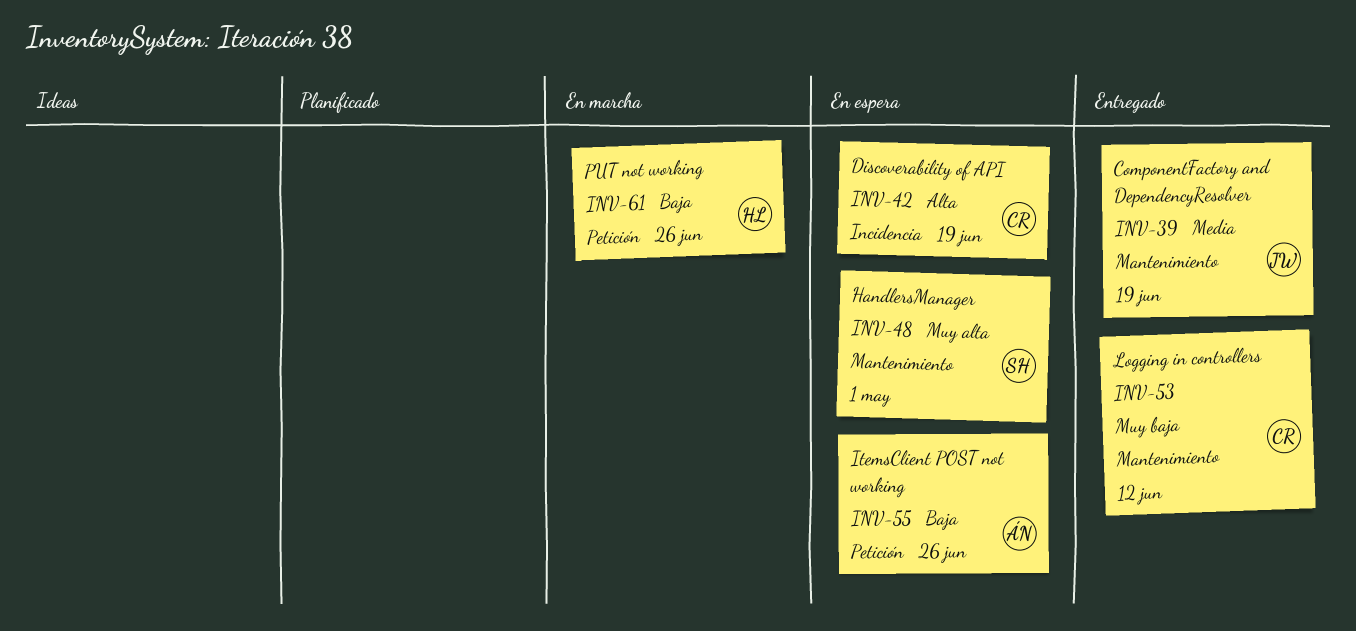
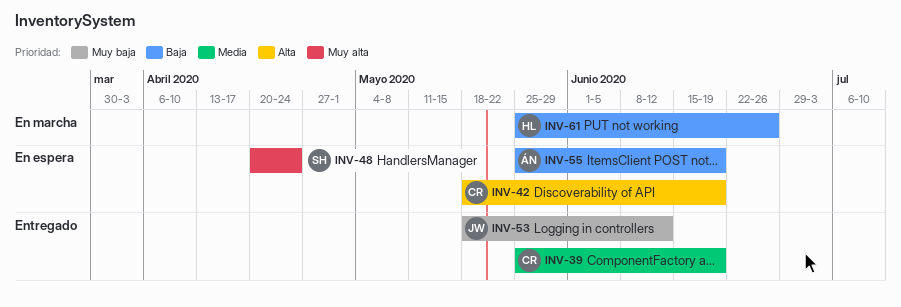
INV-39, owner: JW -> CR
INV-48, due: May 1 -> Apr 24
INV-53, owner: CR -> JW
INV-55, due: Jun 26 -> Jun 19

